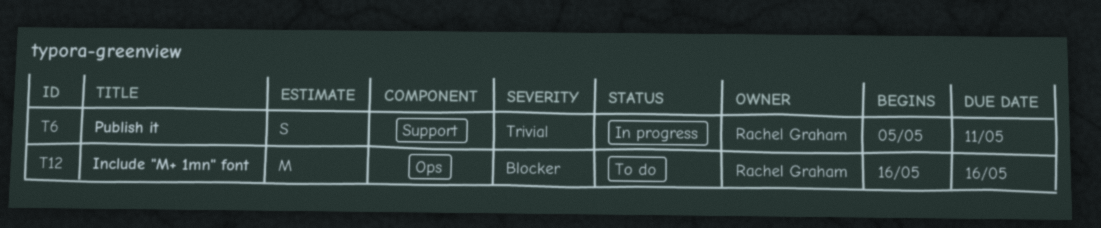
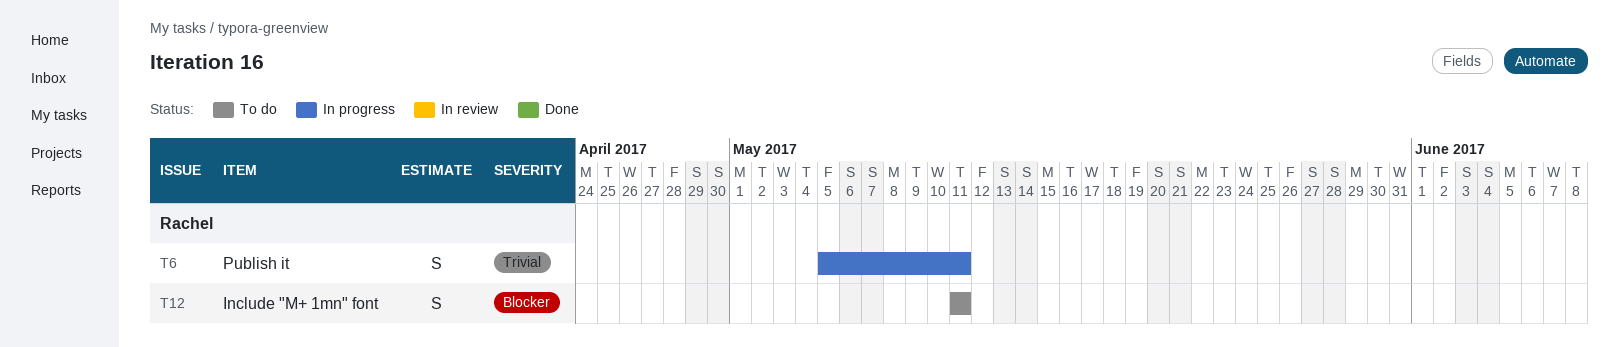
T12, estimate: M -> S
T12, start: May 16 -> May 11
T12, due: May 16 -> May 11

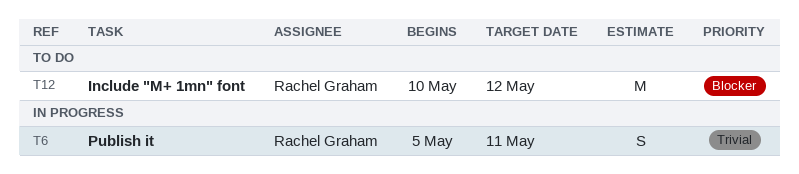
T12, estimate: S -> M
T12, start: May 11 -> May 10
T12, due: May 11 -> May 12

